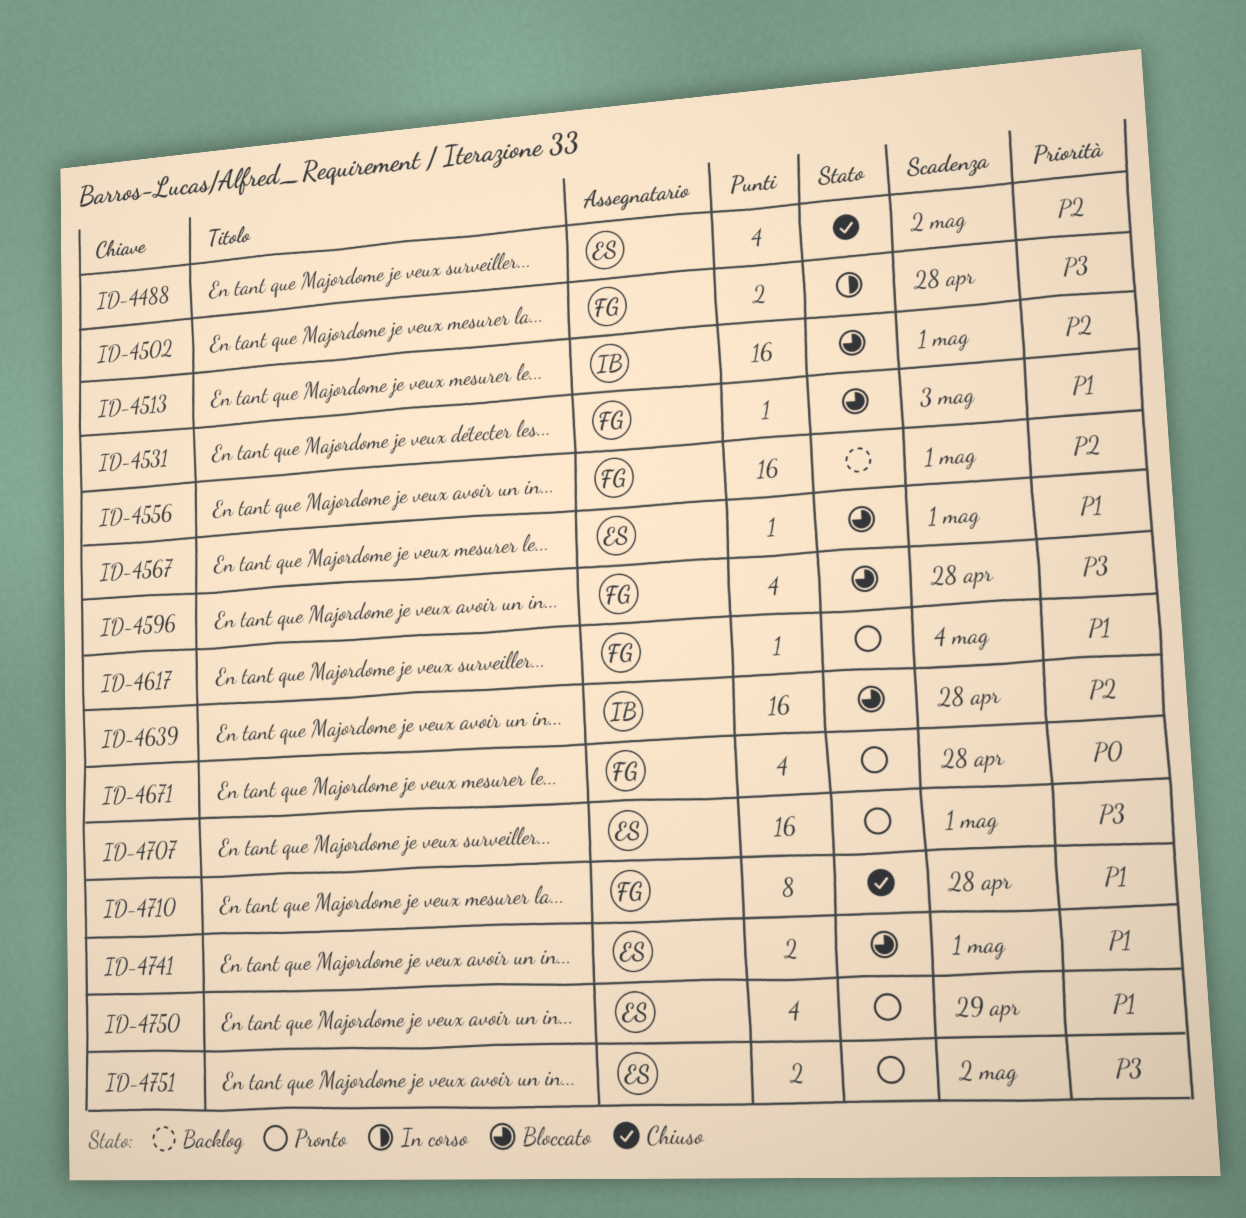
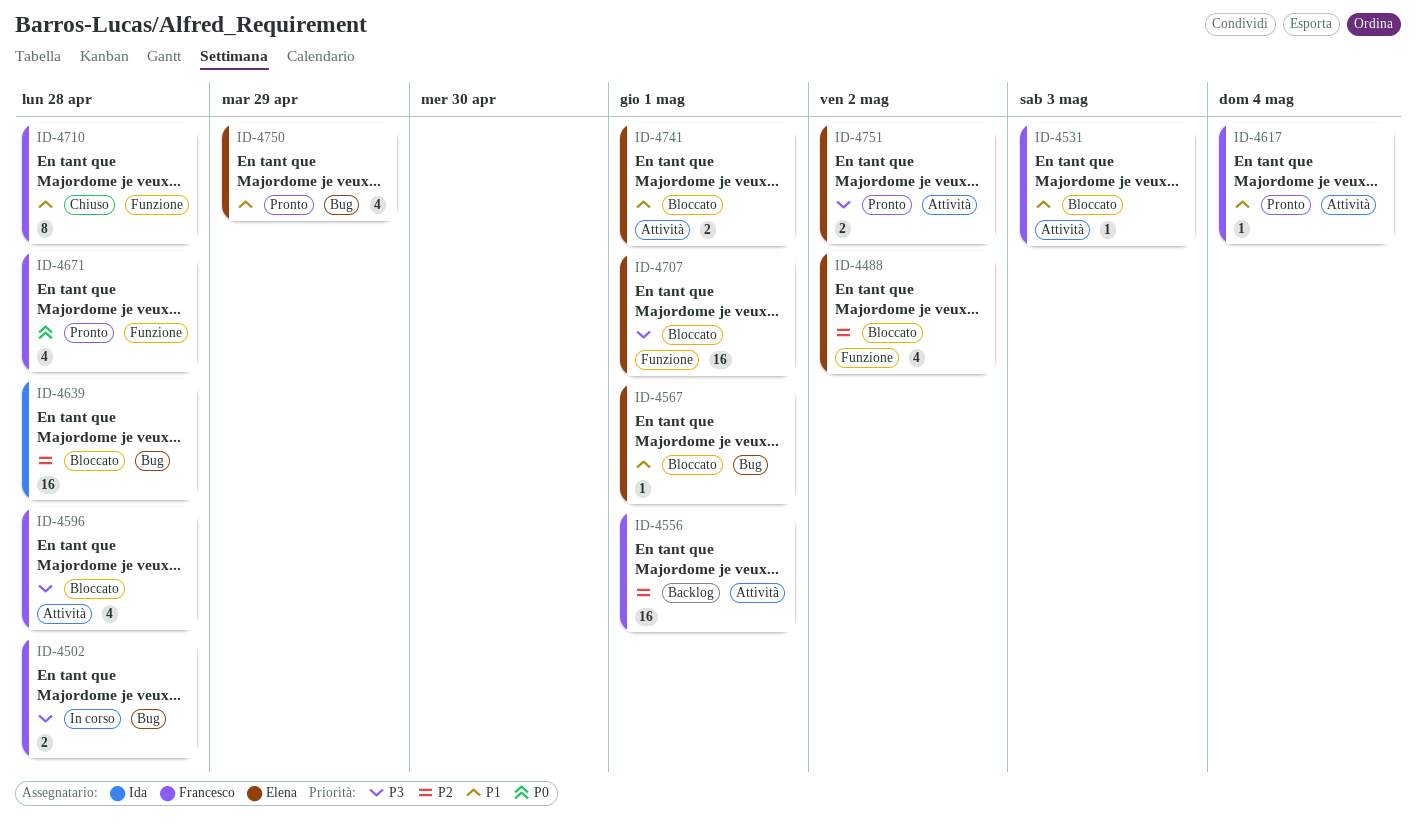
ID-4488, status: Chiuso -> Bloccato
ID-4513: present -> none
ID-4707, status: Pronto -> Bloccato

